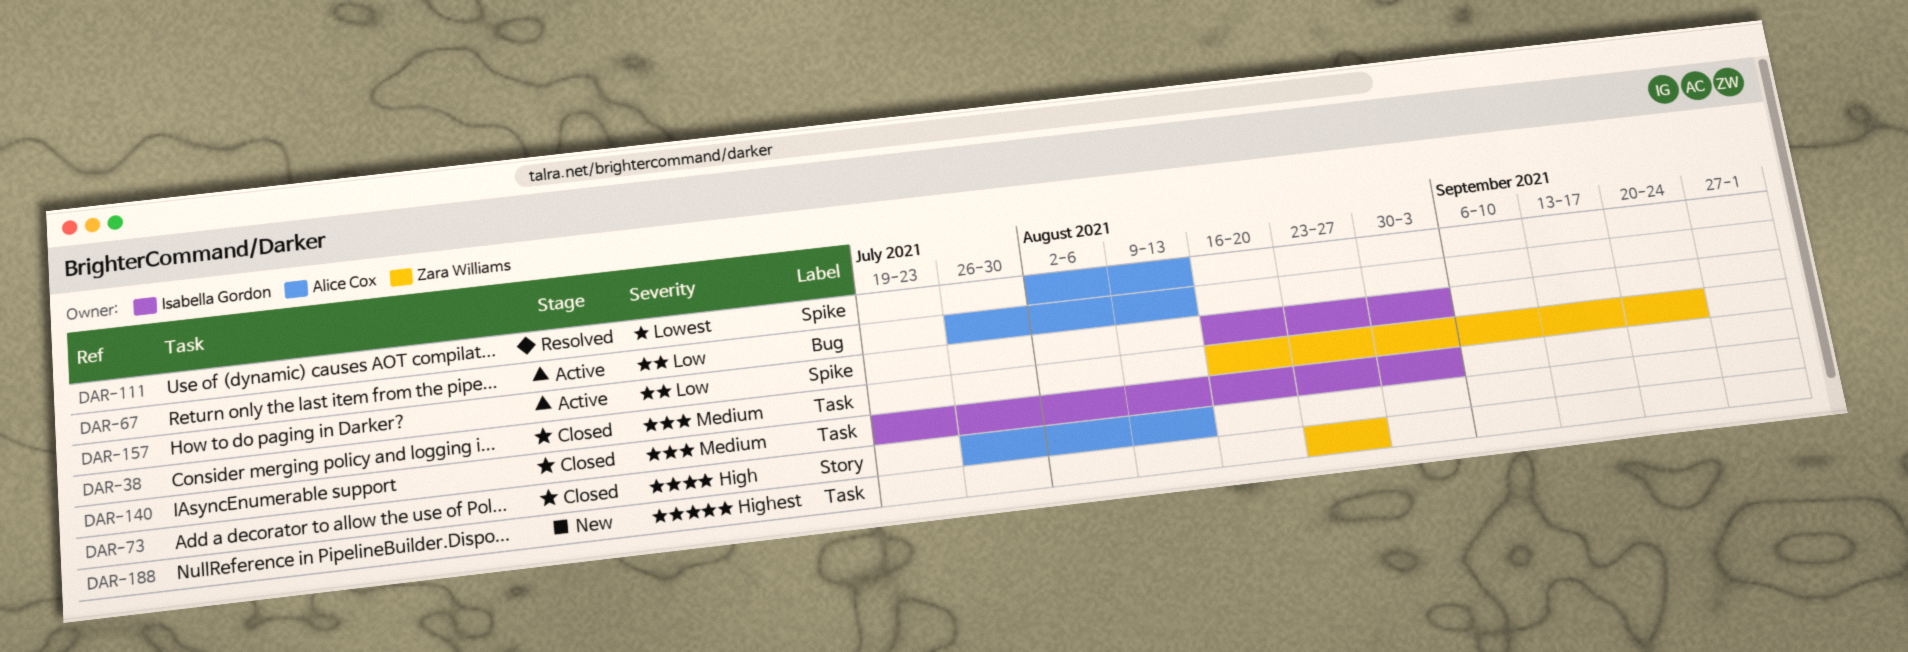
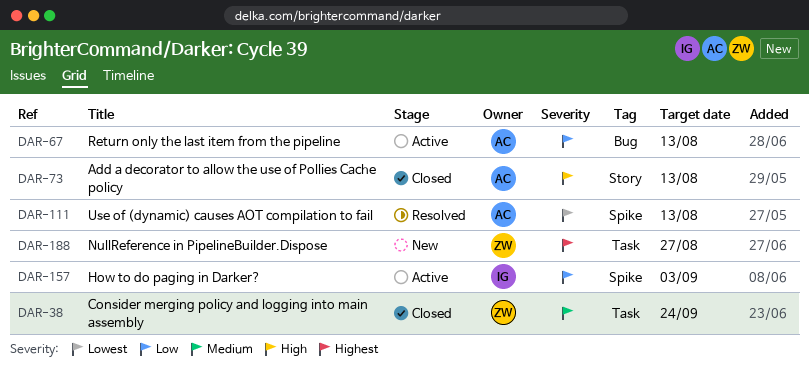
DAR-140: present -> none

